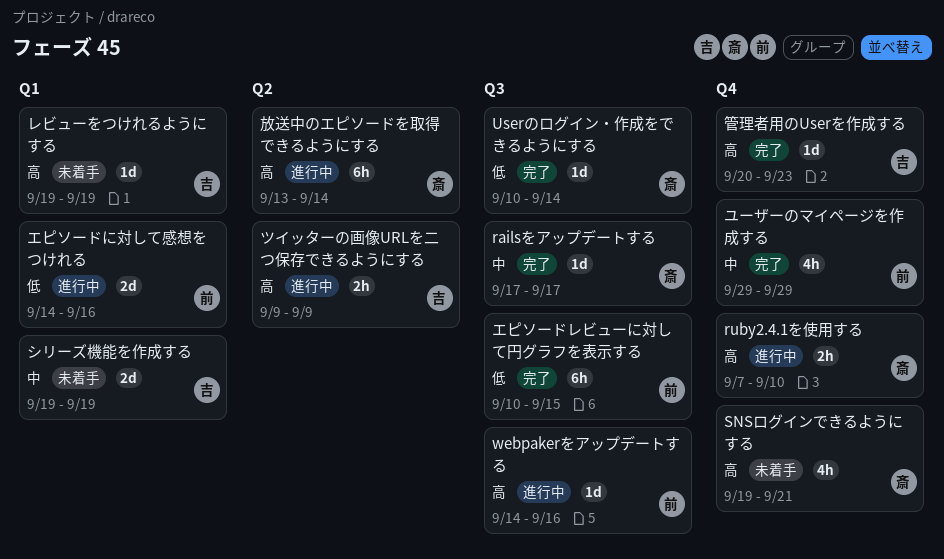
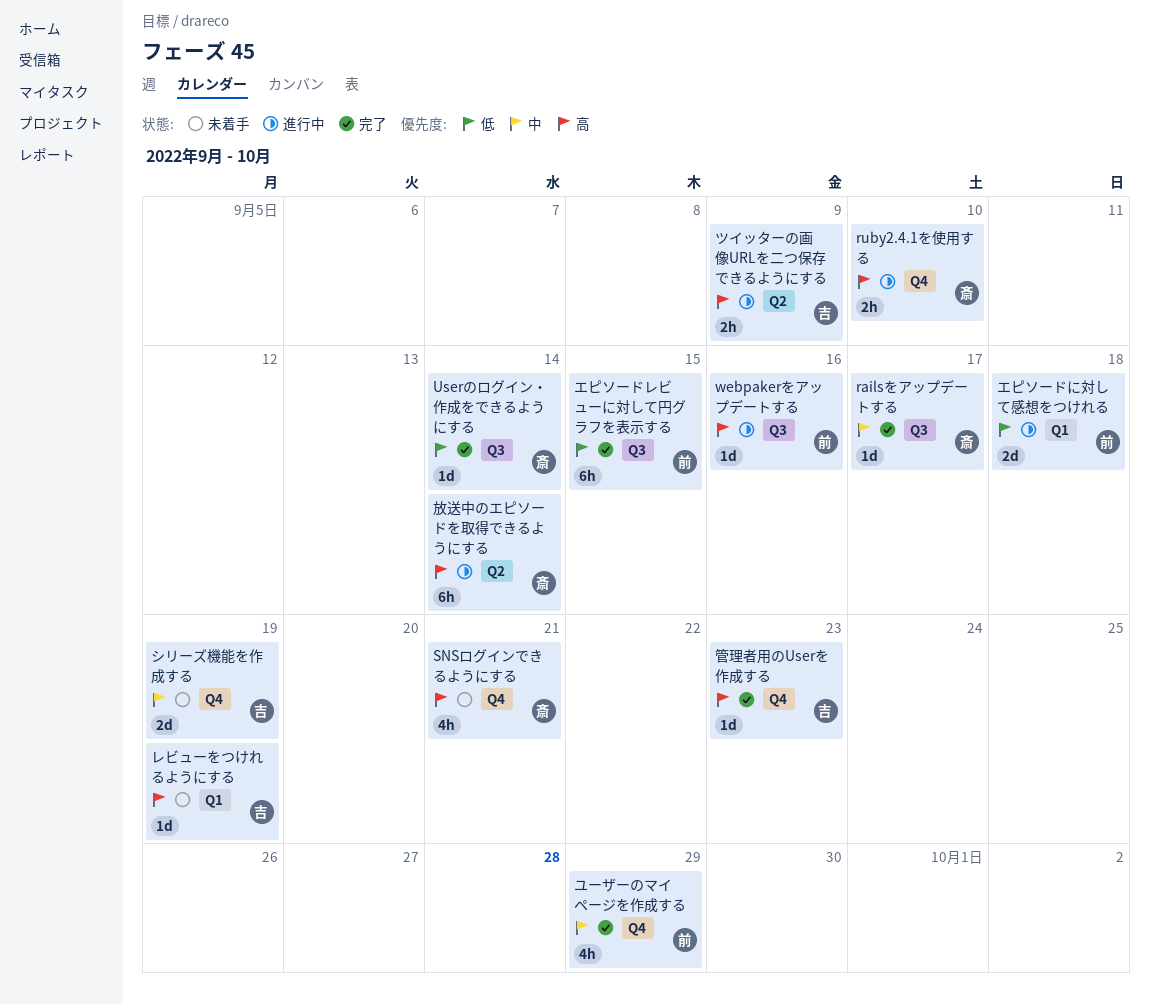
エピソードに対して感想をつけれる, due: Sep 16 -> Sep 18
シリーズ機能を作成する, label: Q1 -> Q4

